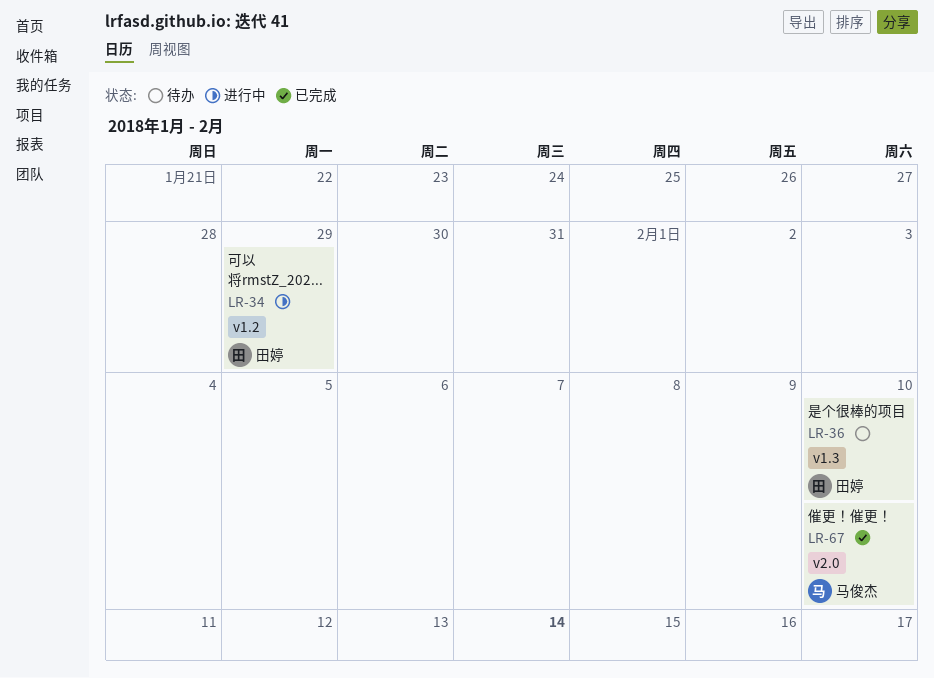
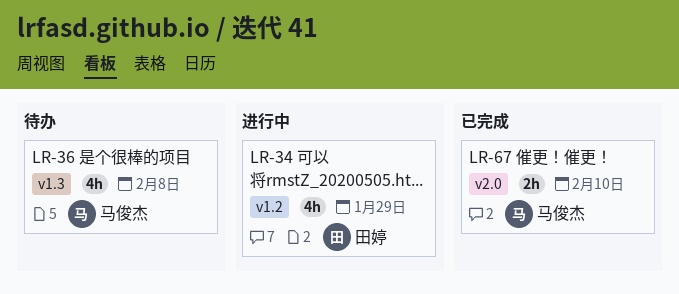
LR-36, owner: 田婷 -> 马俊杰
LR-36, due: Feb 10 -> Feb 8

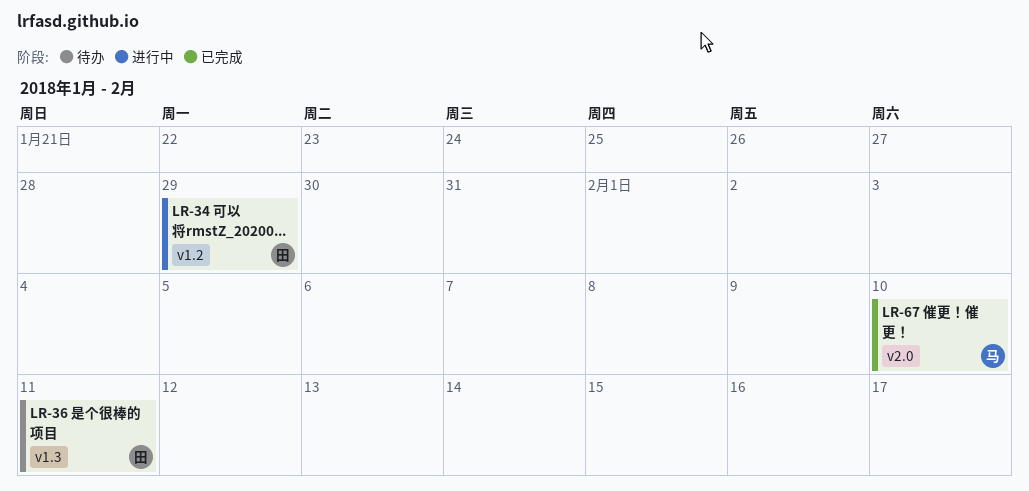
LR-36, owner: 马俊杰 -> 田婷
LR-36, due: Feb 8 -> Feb 11

